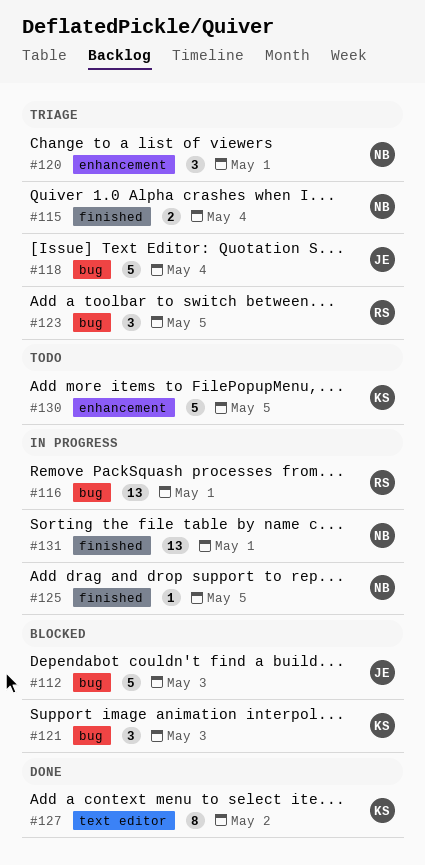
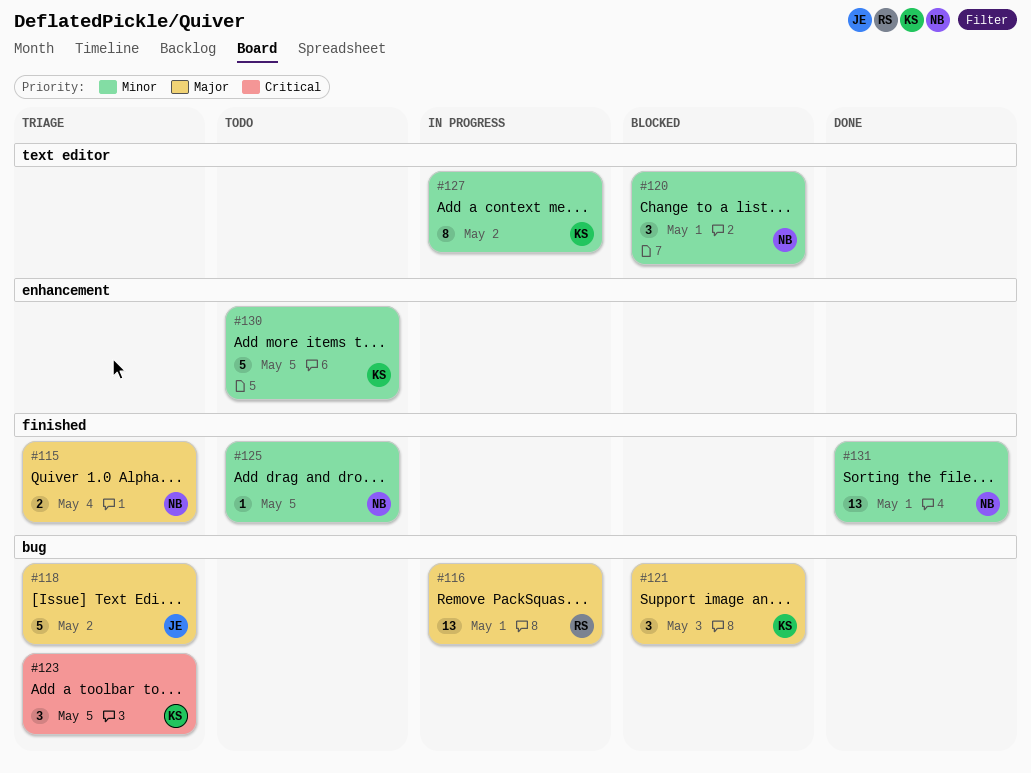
#112: present -> none
#118, day: May 4 -> May 2
#120, status: Triage -> Blocked
#120, label: enhancement -> text editor
#123, owner: RS -> KS
#125, status: In progress -> Todo
#127, status: Done -> In progress
#131, status: In progress -> Done

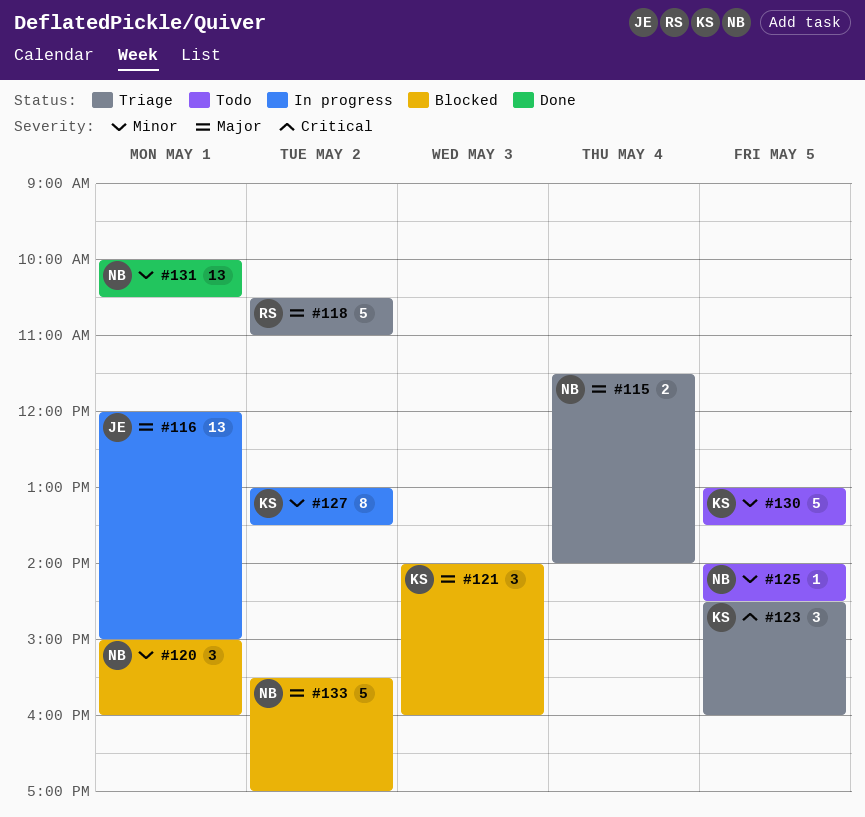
#116, owner: RS -> JE
#118, owner: JE -> RS
#133: none -> present

